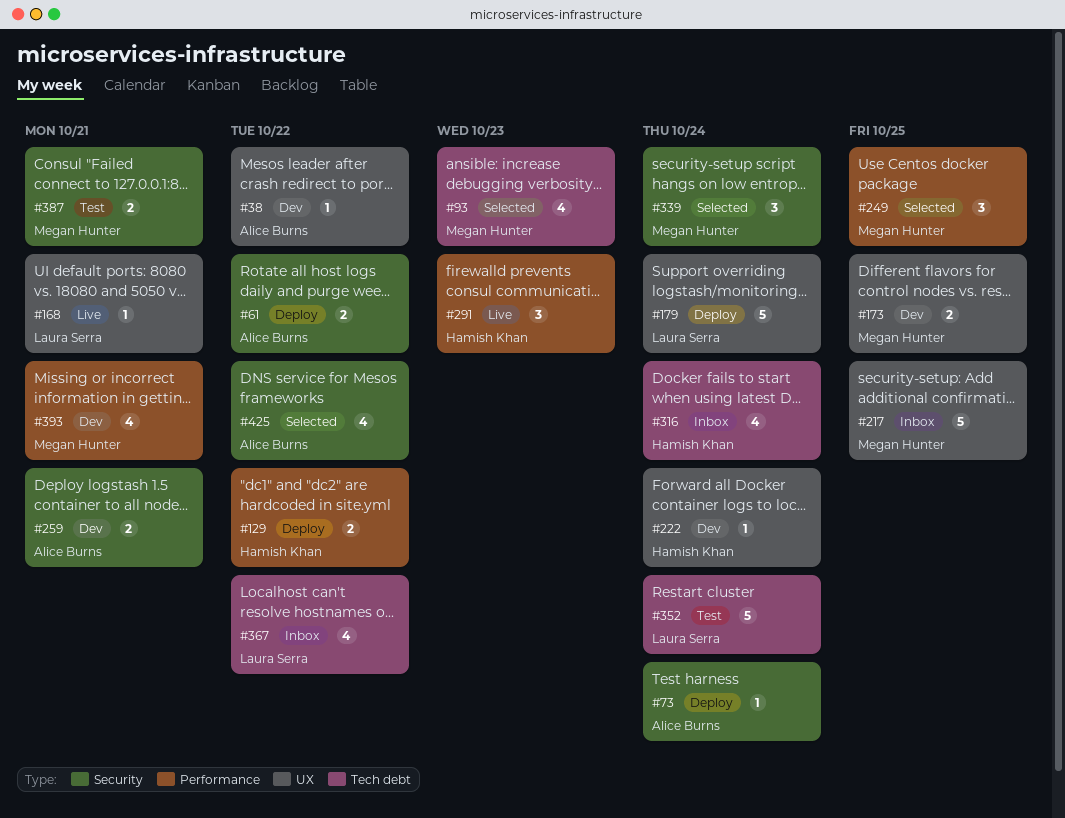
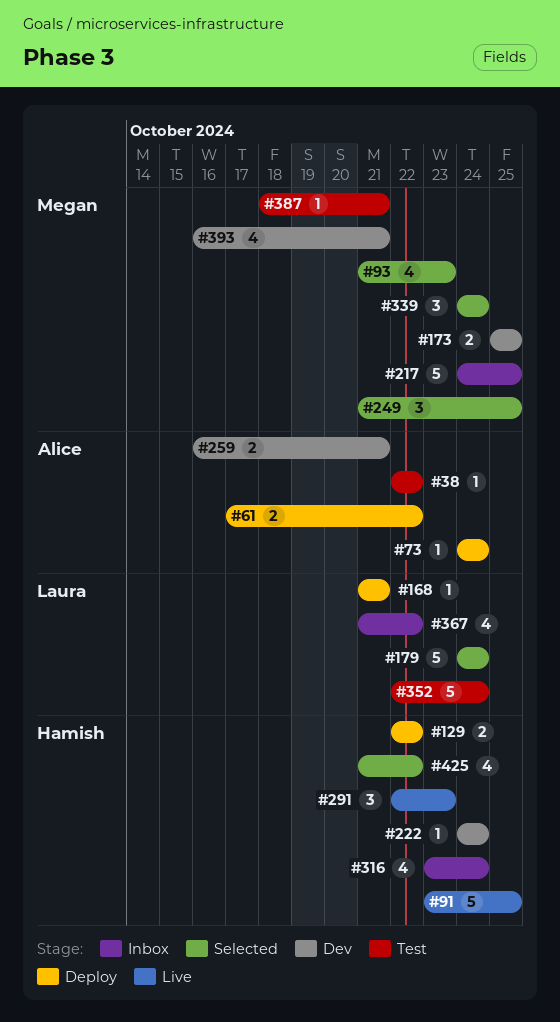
#38, status: Dev -> Test
#91: none -> present
#168, status: Live -> Deploy
#179, status: Deploy -> Selected
#387, estimate: 2 -> 1
#425, owner: Alice Burns -> Hamish Khan

